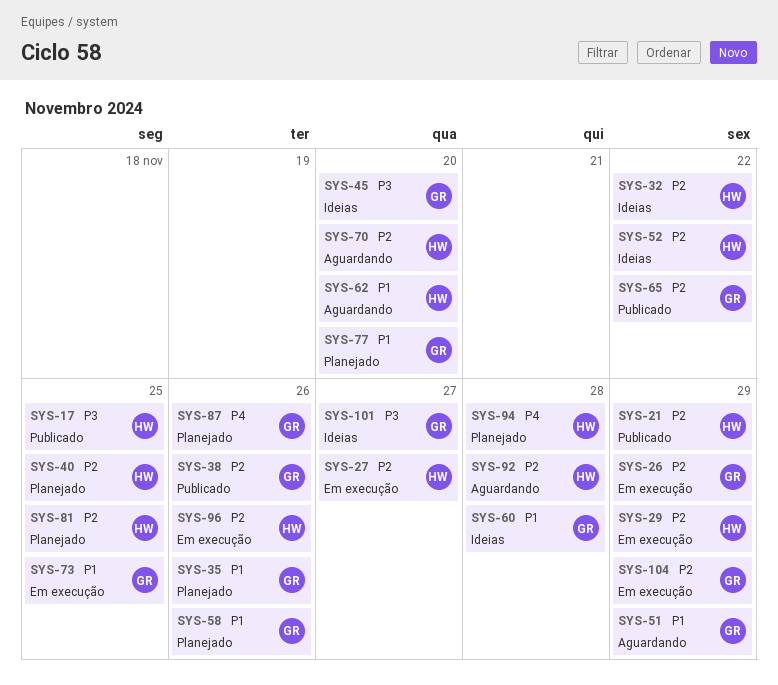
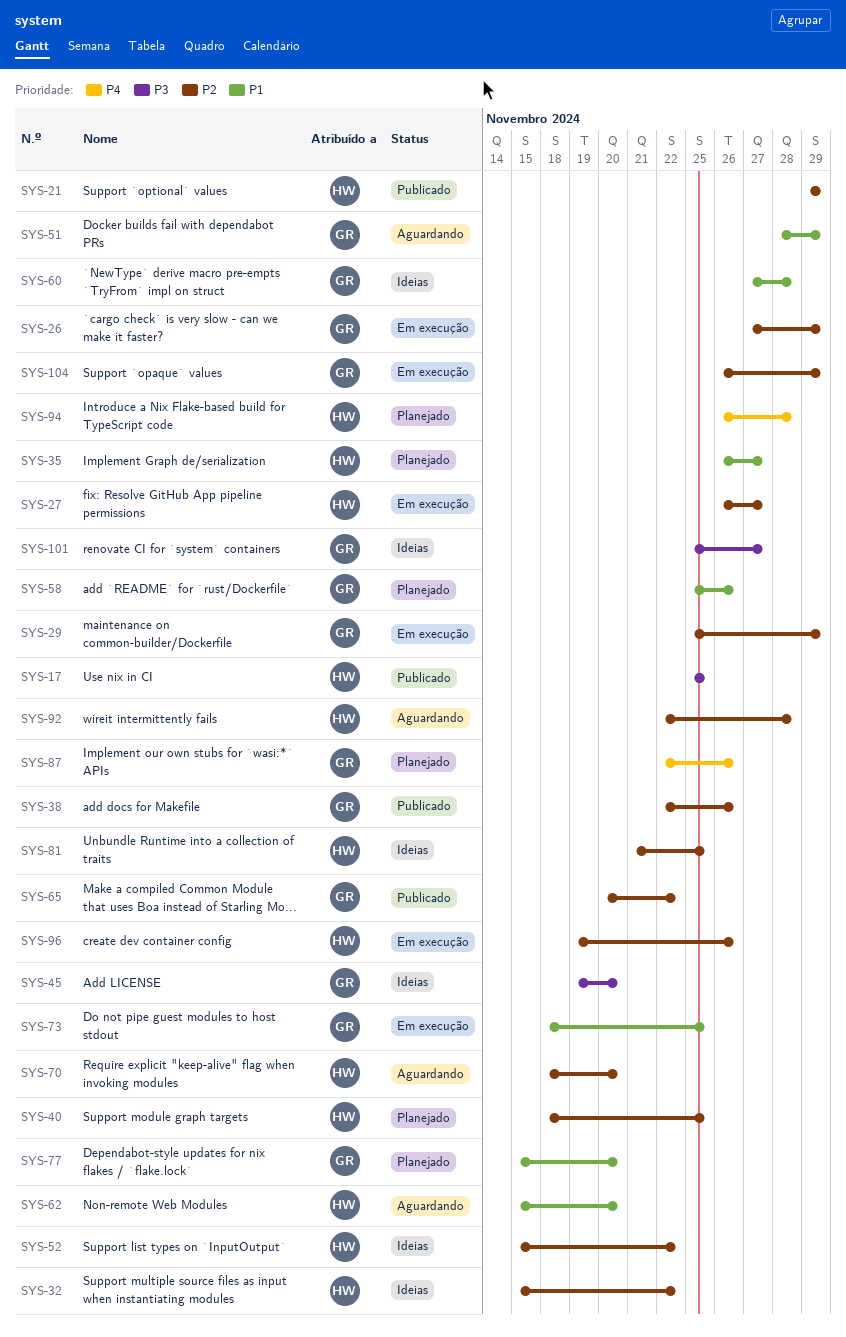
SYS-29, owner: HW -> GR
SYS-35, owner: GR -> HW
SYS-35, due: Nov 26 -> Nov 27
SYS-81, status: Planejado -> Ideias

